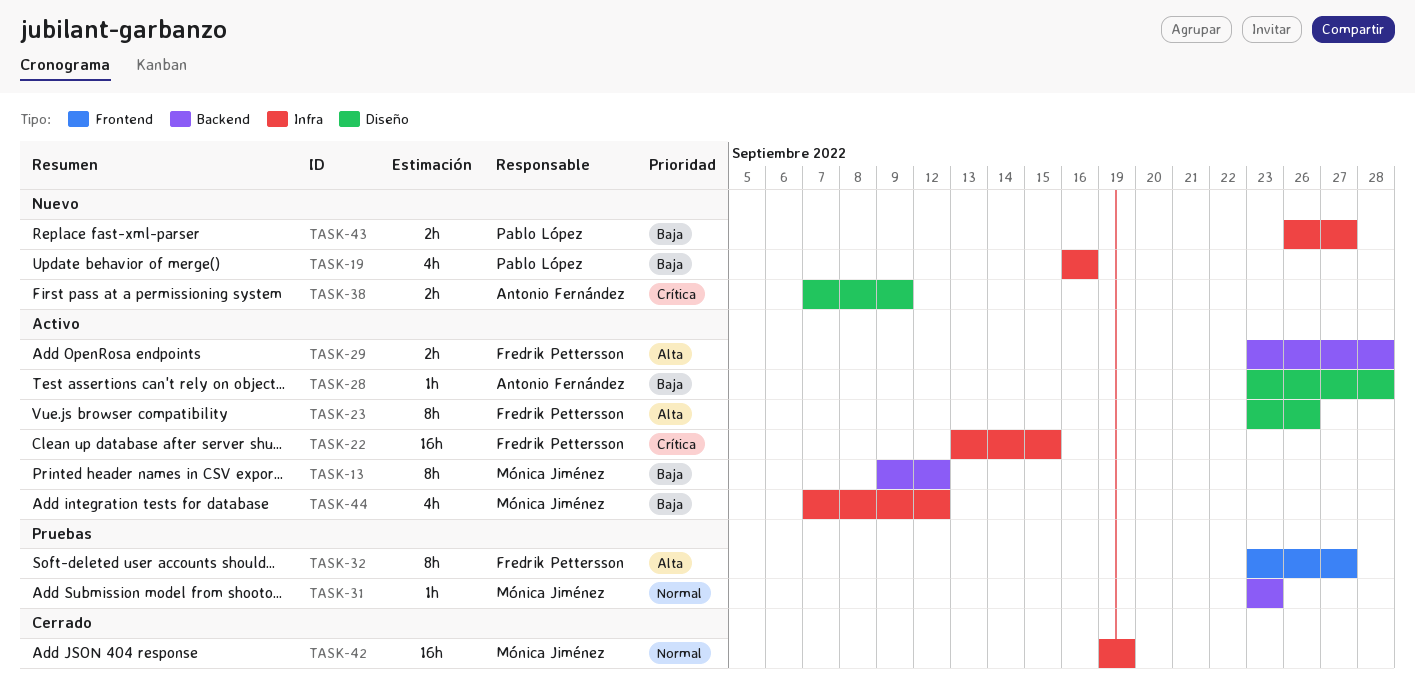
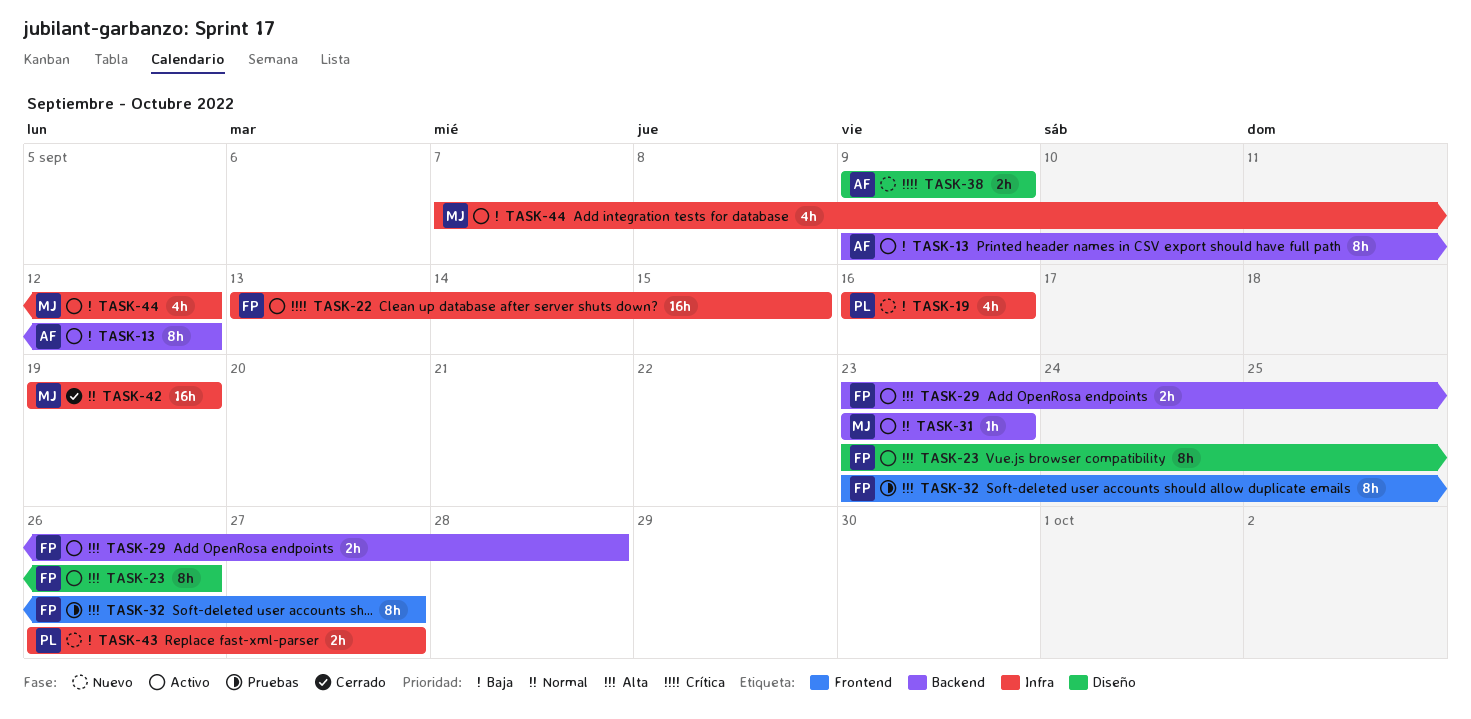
TASK-13, owner: Mónica Jiménez -> Antonio Fernández
TASK-28: present -> none
TASK-31, status: Pruebas -> Activo
TASK-38, start: Sep 7 -> Sep 9

